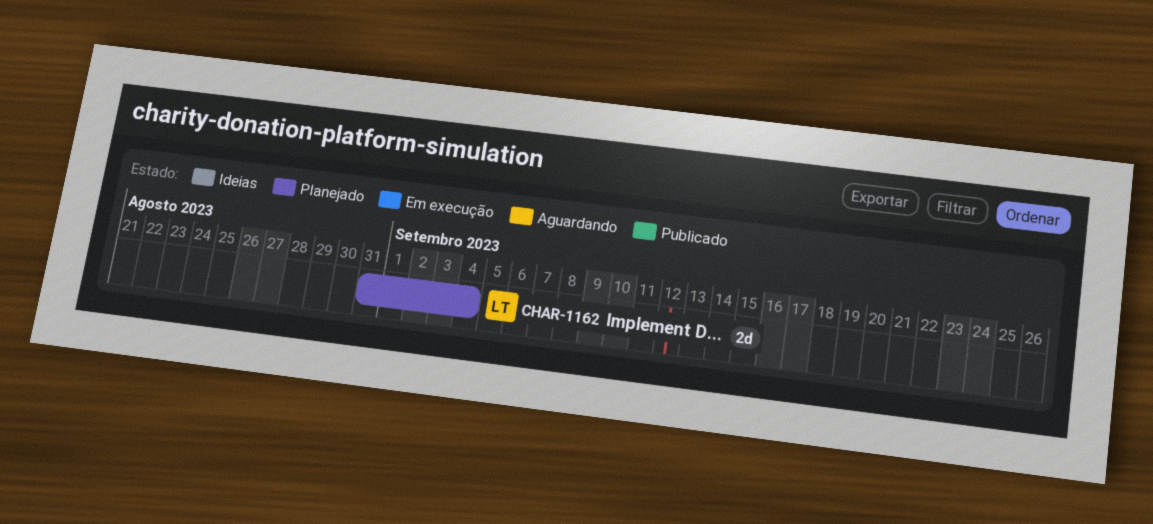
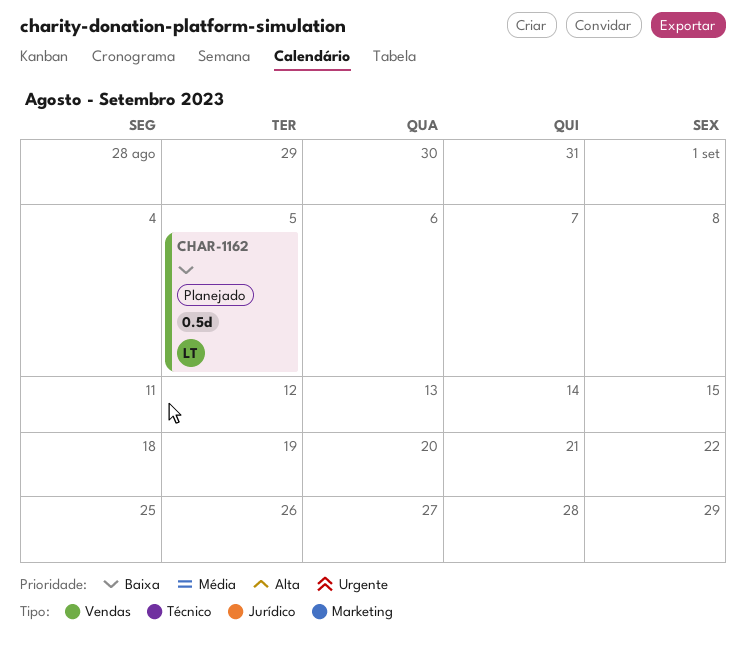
CHAR-1162, estimate: 2d -> 0.5d
CHAR-1162, due: Sep 4 -> Sep 5

